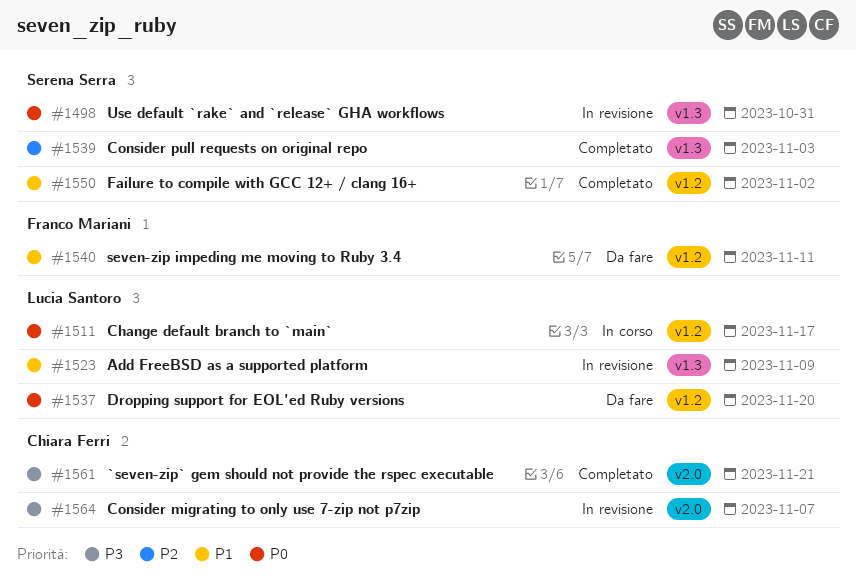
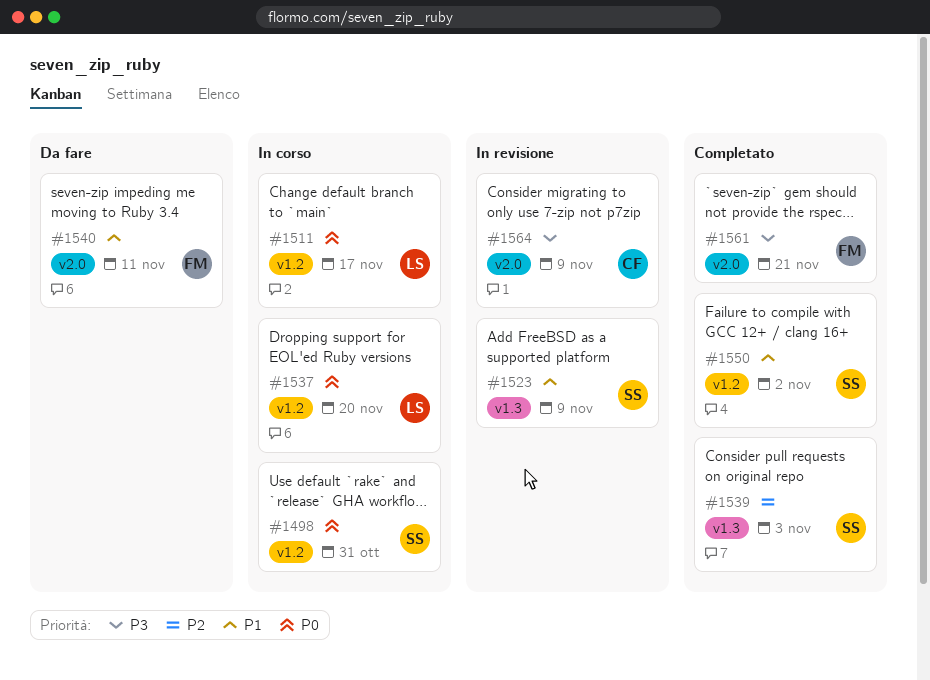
#1498, status: In revisione -> In corso
#1498, label: v1.3 -> v1.2
#1523, owner: Lucia Santoro -> Serena Serra
#1537, status: Da fare -> In corso
#1540, label: v1.2 -> v2.0
#1561, owner: Chiara Ferri -> Franco Mariani
#1564, due: Nov 7 -> Nov 9

